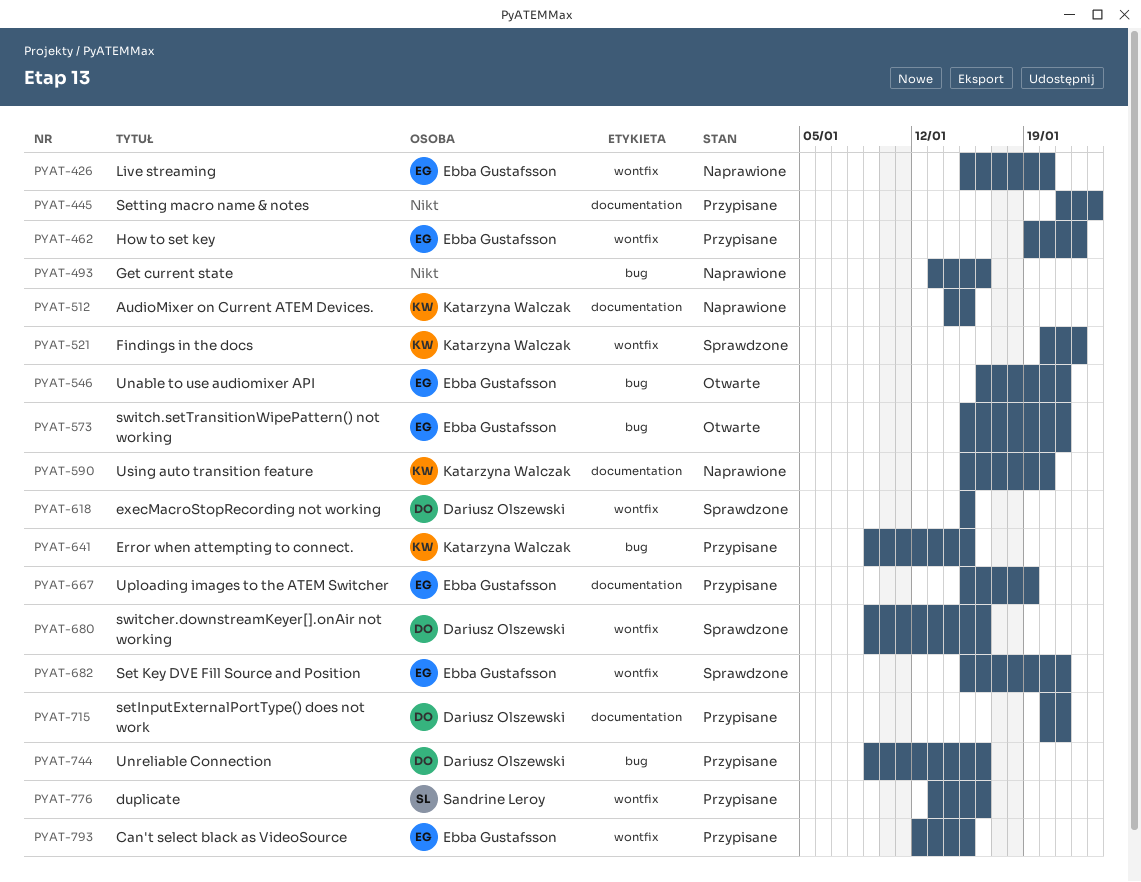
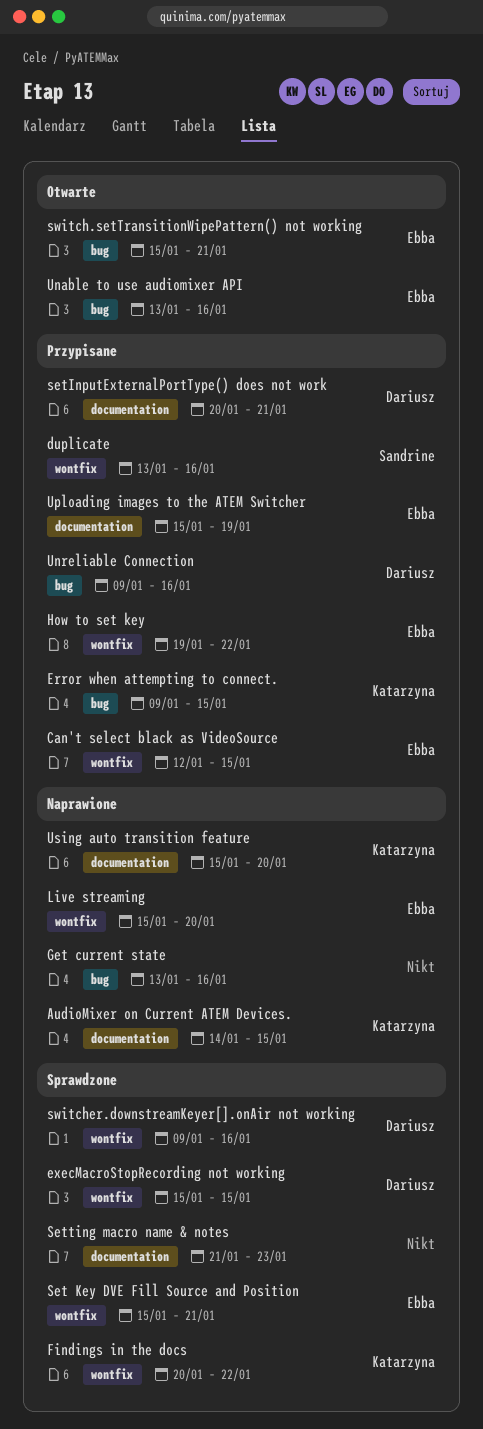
Setting macro name & notes, status: Przypisane -> Sprawdzone
Unable to use audiomixer API, start: Jan 16 -> Jan 13
Unable to use audiomixer API, due: Jan 21 -> Jan 16

